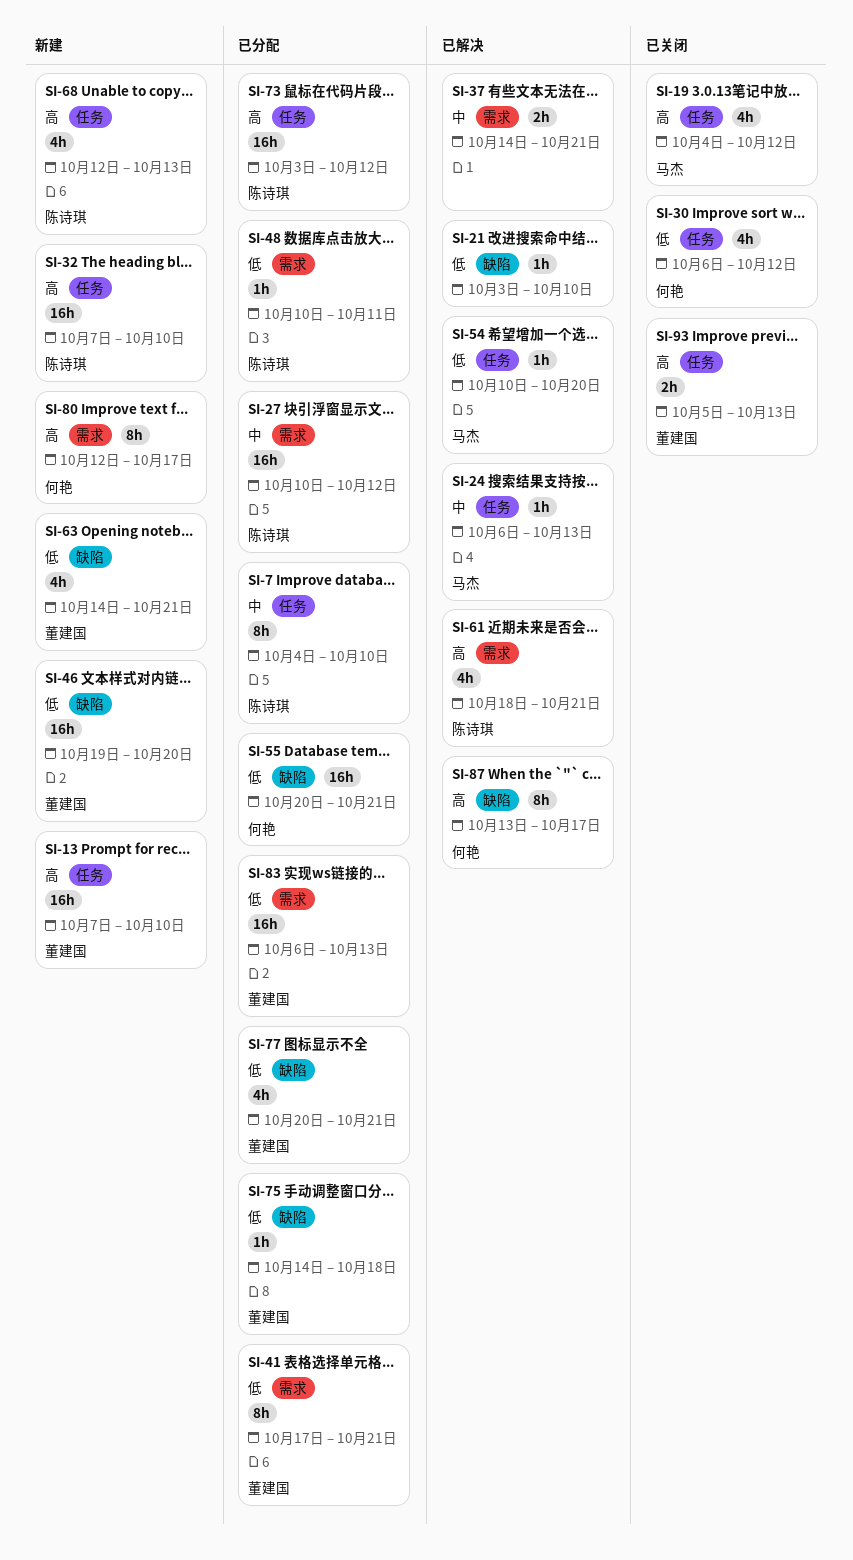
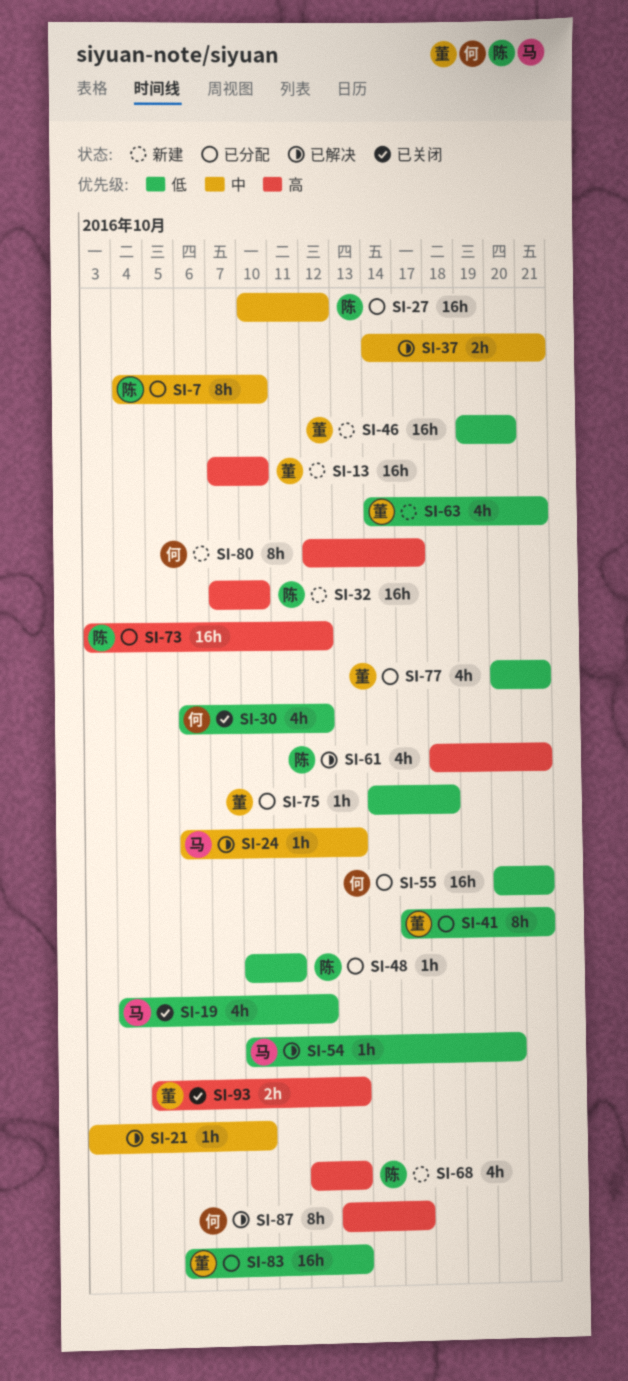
SI-19, priority: 高 -> 低
SI-21, priority: 低 -> 中

